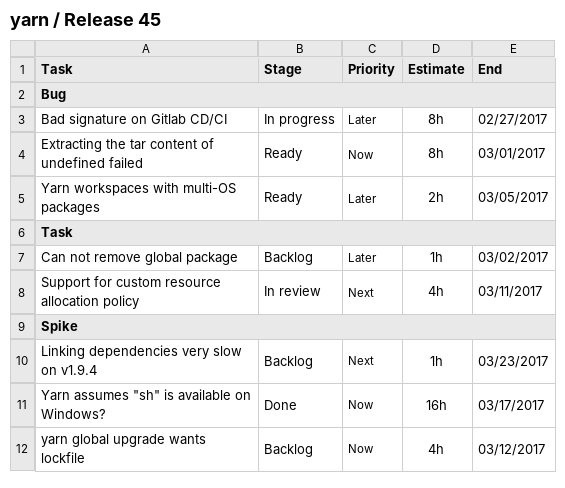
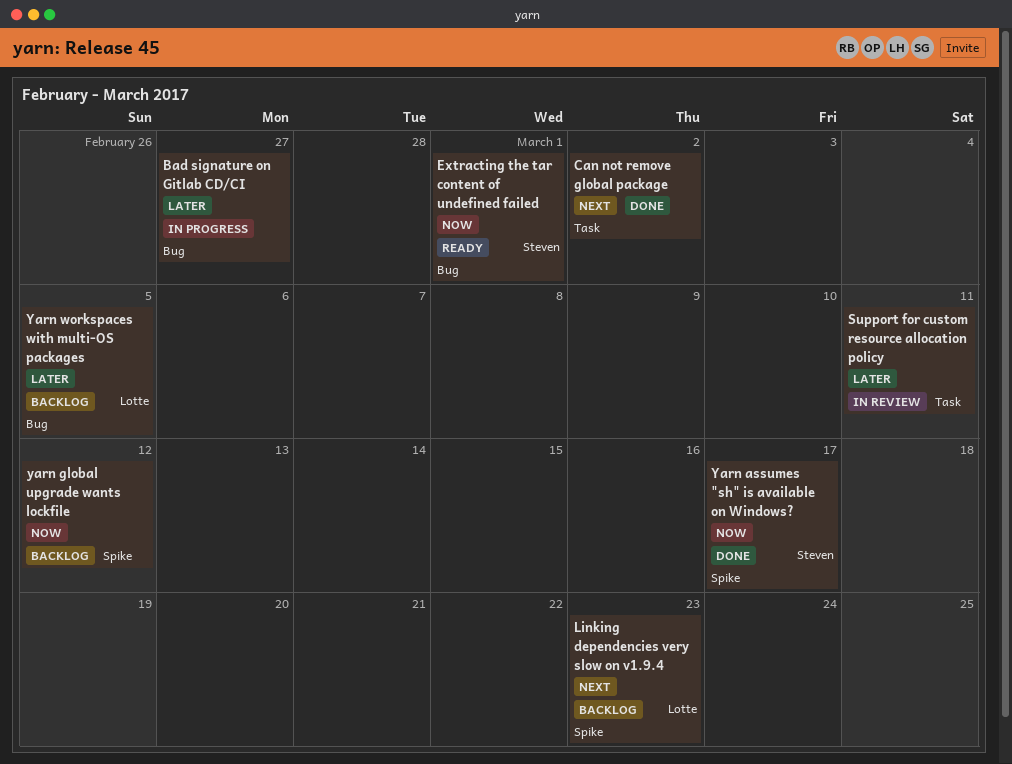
Can not remove global package, status: Backlog -> Done
Can not remove global package, priority: Later -> Next
Support for custom resource allocation policy, priority: Next -> Later
Yarn workspaces with multi-OS packages, status: Ready -> Backlog

